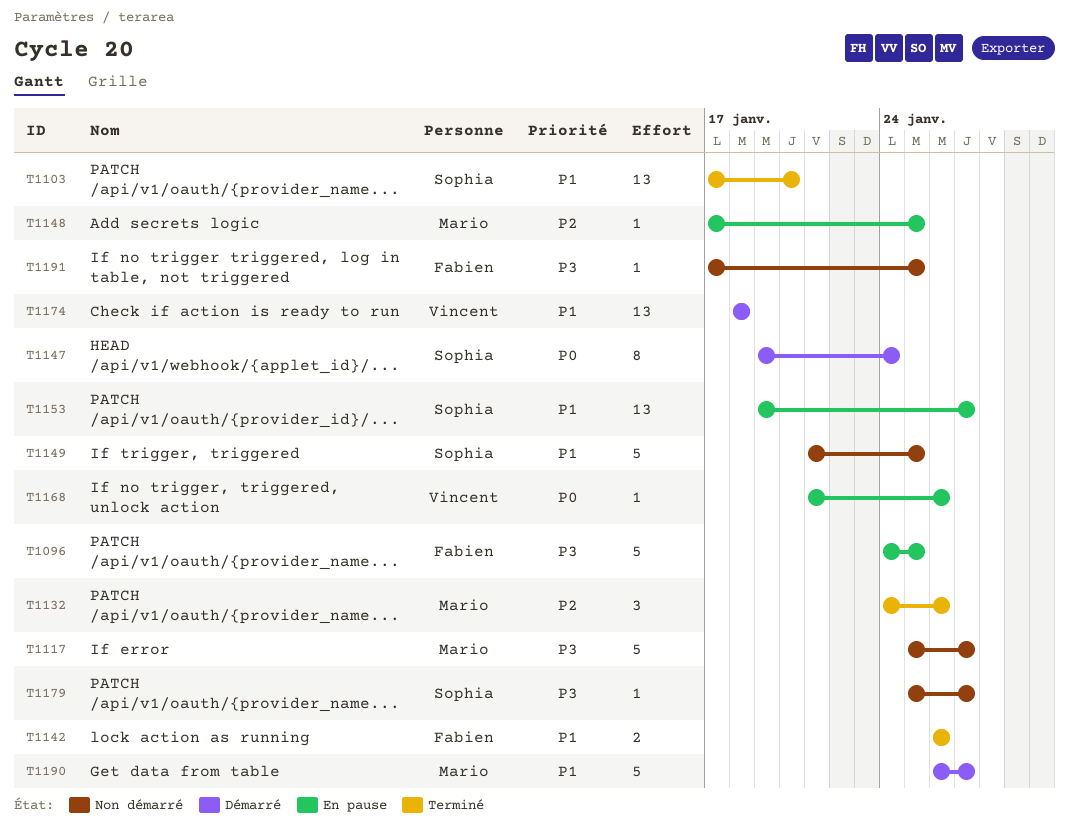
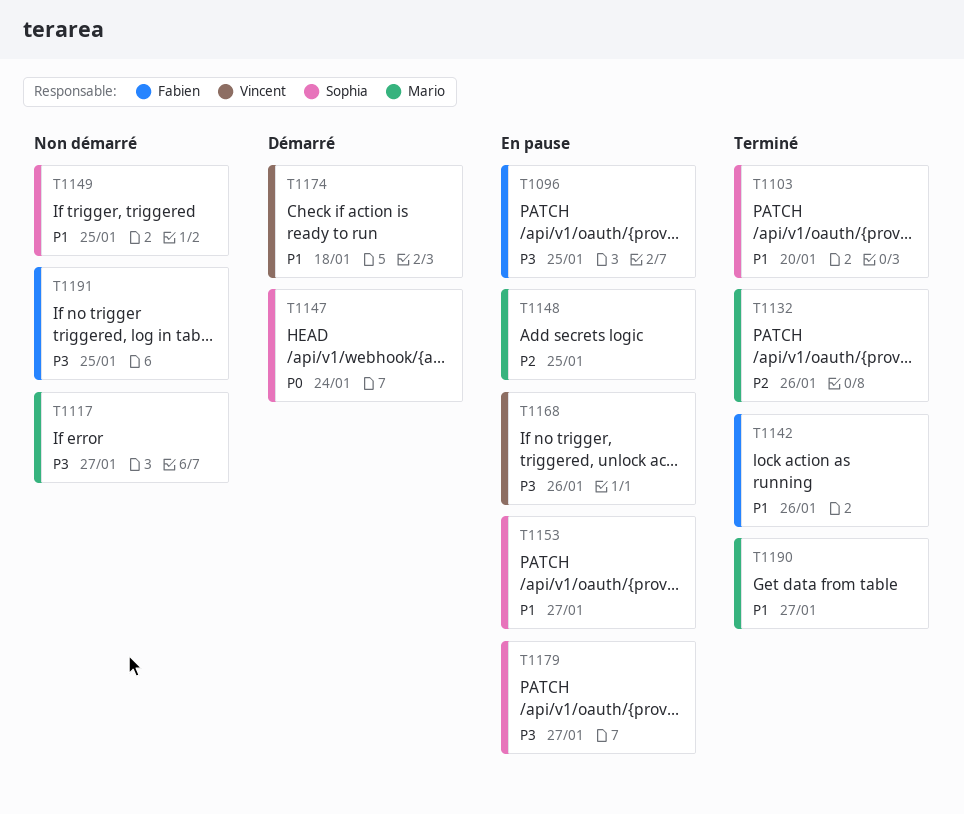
T1168, priority: P0 -> P3
T1179, status: Non démarré -> En pause
T1190, status: Démarré -> Terminé

